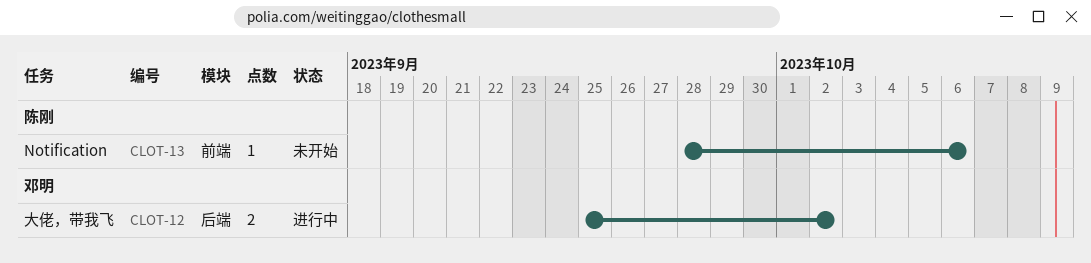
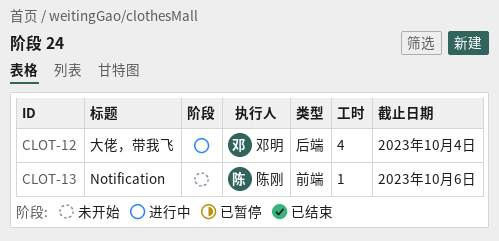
CLOT-12, estimate: 2 -> 4
CLOT-12, due: Oct 2 -> Oct 4

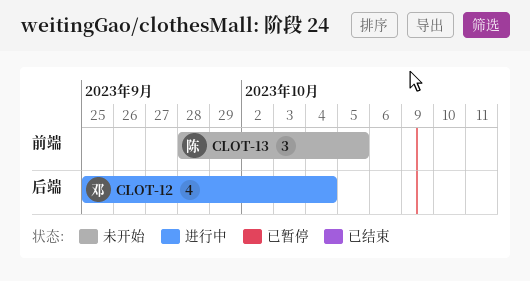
CLOT-13, estimate: 1 -> 3
CLOT-13, due: Oct 6 -> Oct 5

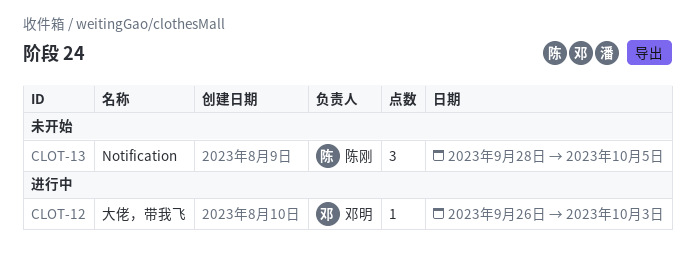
CLOT-12, estimate: 4 -> 1
CLOT-12, start: Sep 25 -> Sep 26
CLOT-12, due: Oct 4 -> Oct 3

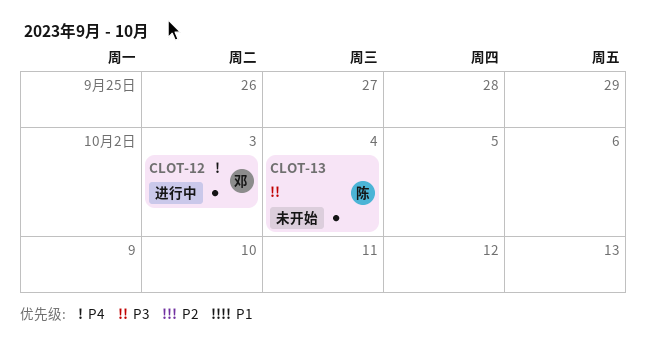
CLOT-13, estimate: 3 -> 1
CLOT-13, due: Oct 5 -> Oct 4

